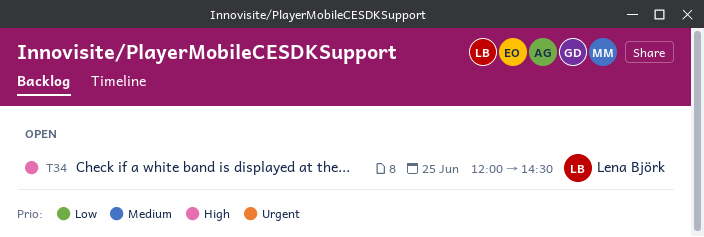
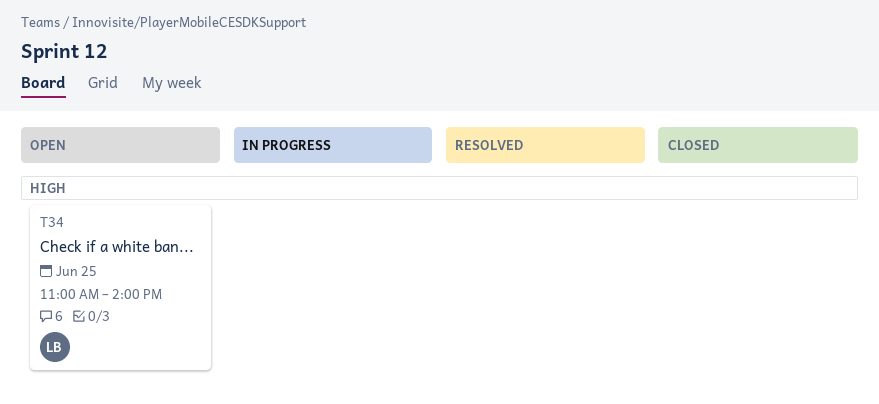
T34, begins: 12:00 -> 11:00
T34, ends: 14:30 -> 14:00

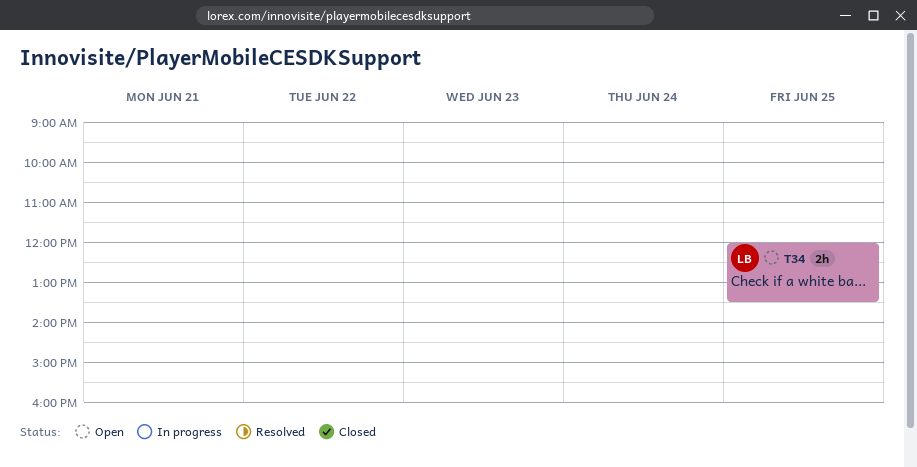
T34, begins: 11:00 -> 12:00
T34, ends: 14:00 -> 13:30

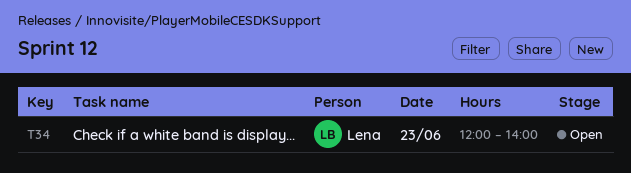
T34, day: Jun 25 -> Jun 23
T34, ends: 13:30 -> 14:00

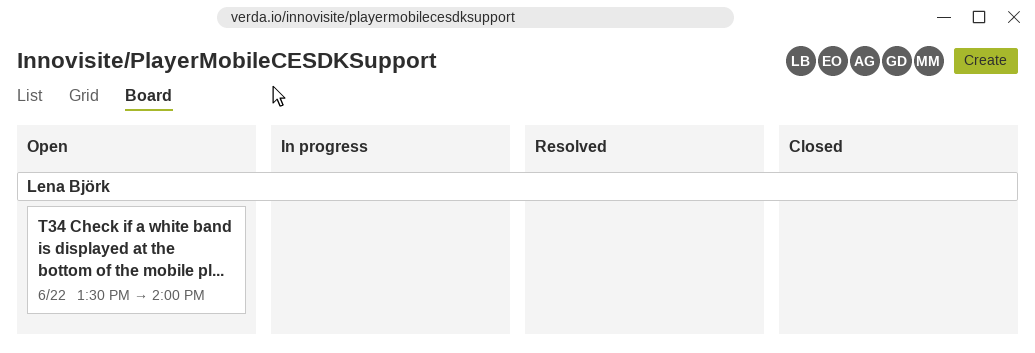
T34, day: Jun 23 -> Jun 22
T34, begins: 12:00 -> 13:30

